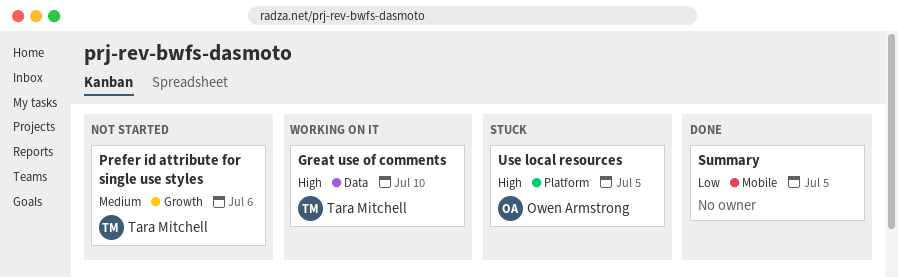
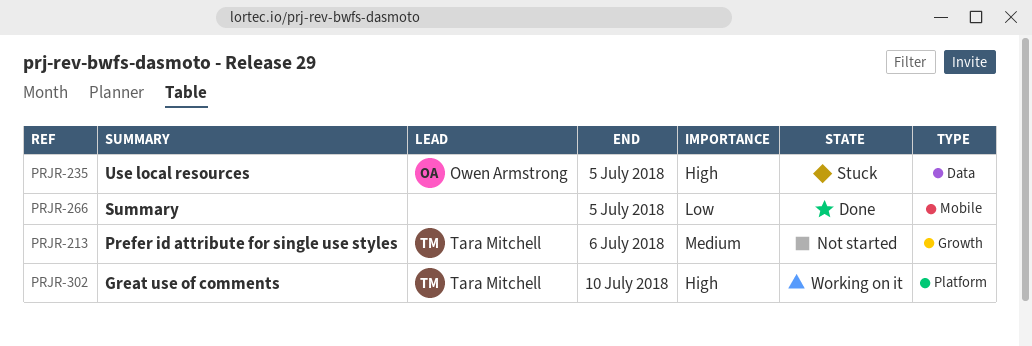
Great use of comments, label: Data -> Platform
Use local resources, label: Platform -> Data

